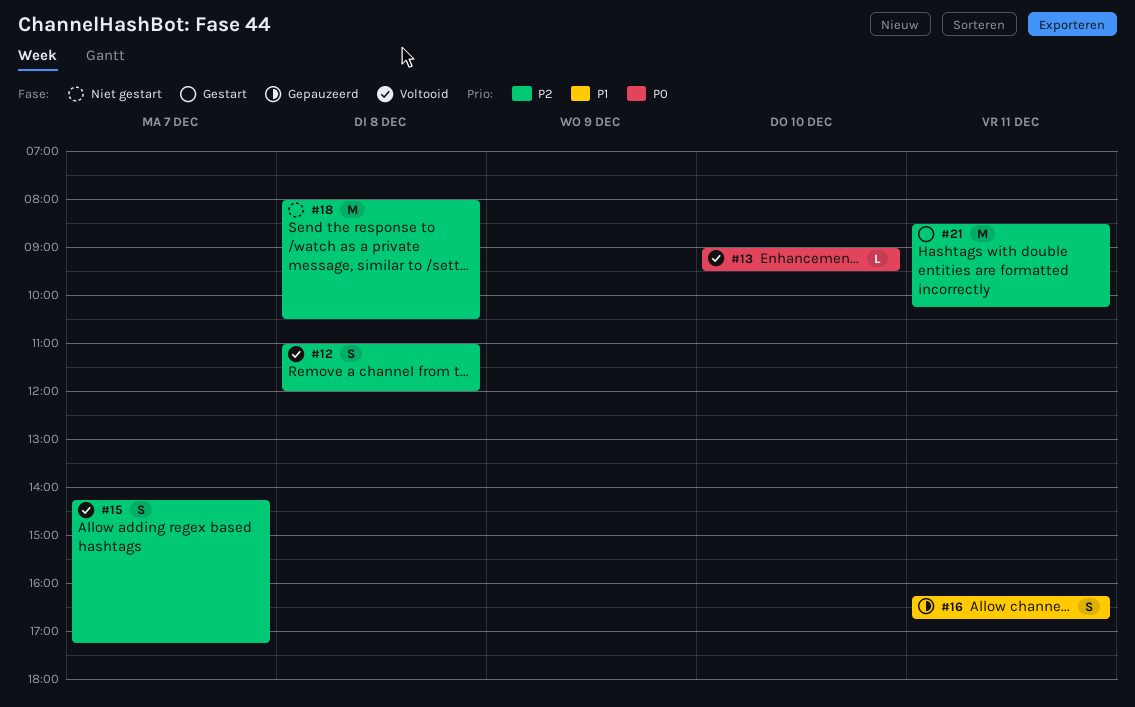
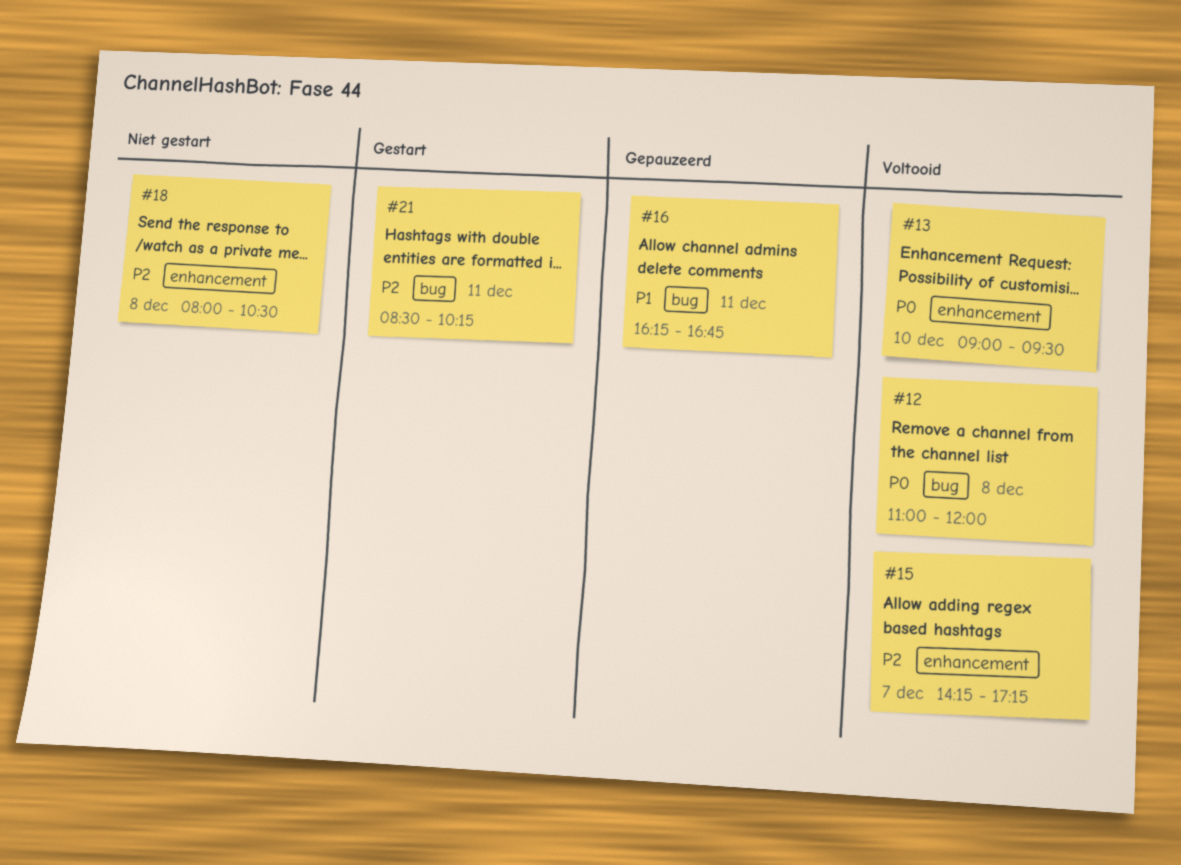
#12, priority: P2 -> P0

